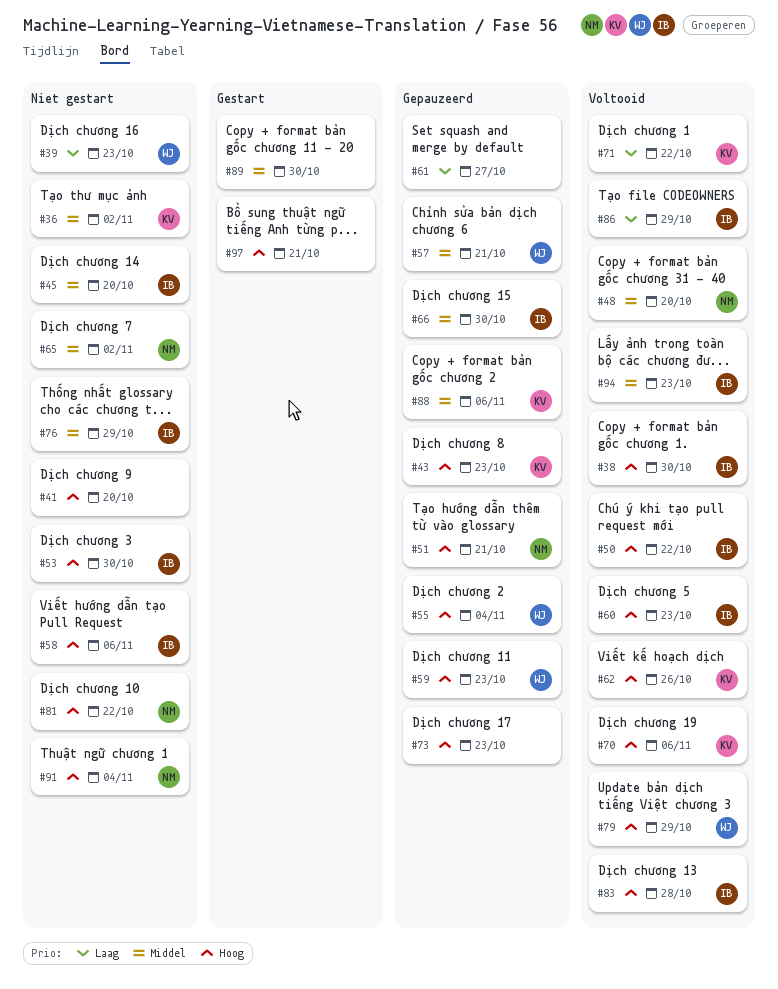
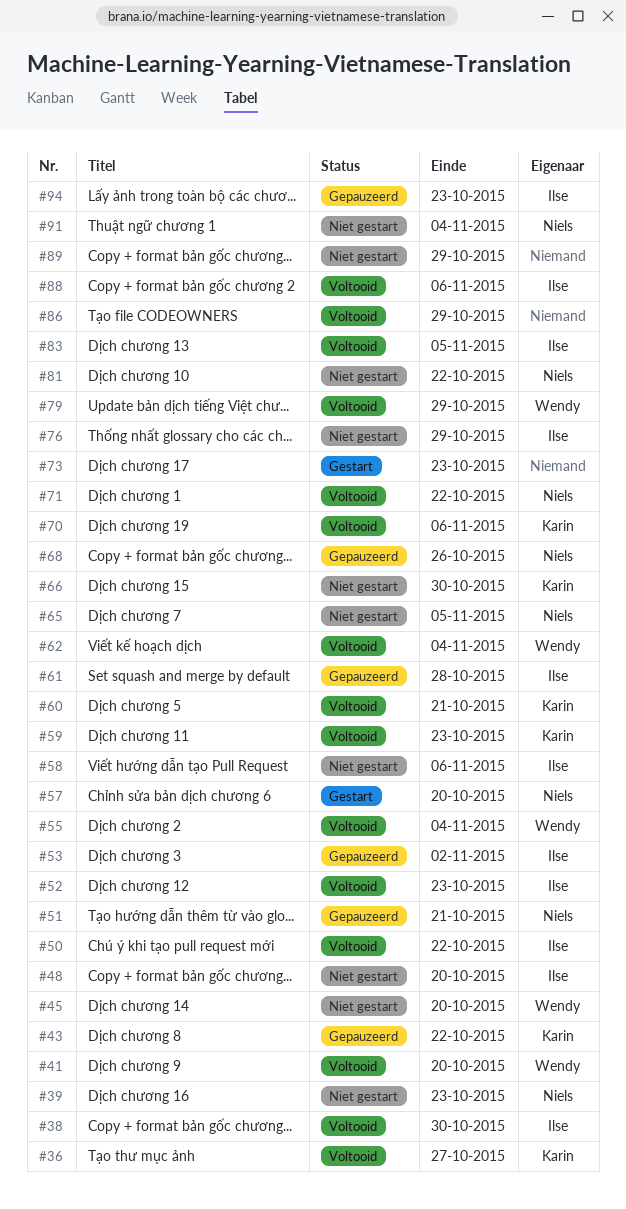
#36, status: Niet gestart -> Voltooid
#36, due: Nov 2 -> Oct 27
#39, owner: Wendy -> Niels
#41, status: Niet gestart -> Voltooid
#41, owner: none -> Wendy
#43, due: Oct 23 -> Oct 22
#45, owner: Ilse -> Wendy
#48, status: Voltooid -> Niet gestart
#48, owner: Niels -> Ilse
#52: none -> present
#53, status: Niet gestart -> Gepauzeerd
#53, due: Oct 30 -> Nov 2
#55, status: Gepauzeerd -> Voltooid
#57, status: Gepauzeerd -> Gestart
#57, owner: Wendy -> Niels
#57, due: Oct 21 -> Oct 20
#59, status: Gepauzeerd -> Voltooid
#59, owner: Wendy -> Karin
#60, owner: Ilse -> Karin
#60, due: Oct 23 -> Oct 21
#61, owner: none -> Ilse
#61, due: Oct 27 -> Oct 28
#62, owner: Karin -> Wendy
#62, due: Oct 26 -> Nov 4
#65, due: Nov 2 -> Nov 5
#66, status: Gepauzeerd -> Niet gestart
#66, owner: Ilse -> Karin
#68: none -> present
#71, owner: Karin -> Niels
#73, status: Gepauzeerd -> Gestart
#83, due: Oct 28 -> Nov 5
#86, owner: Ilse -> none
#88, status: Gepauzeerd -> Voltooid
#88, owner: Karin -> Ilse
#89, status: Gestart -> Niet gestart
#89, due: Oct 30 -> Oct 29
#94, status: Voltooid -> Gepauzeerd
#97: present -> none

